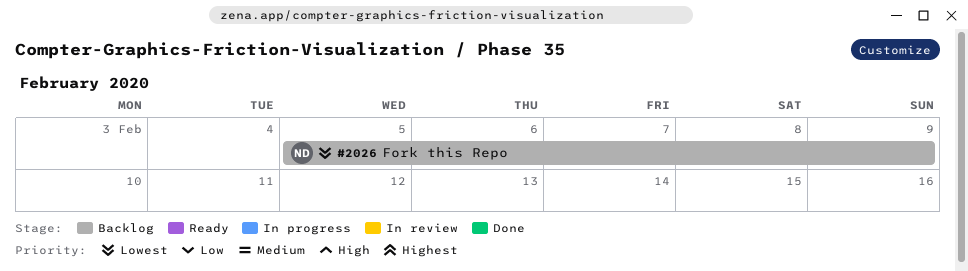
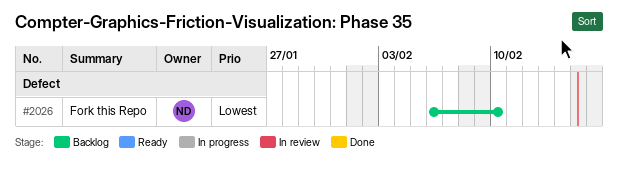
#2026, start: Feb 5 -> Feb 6
#2026, due: Feb 9 -> Feb 10

